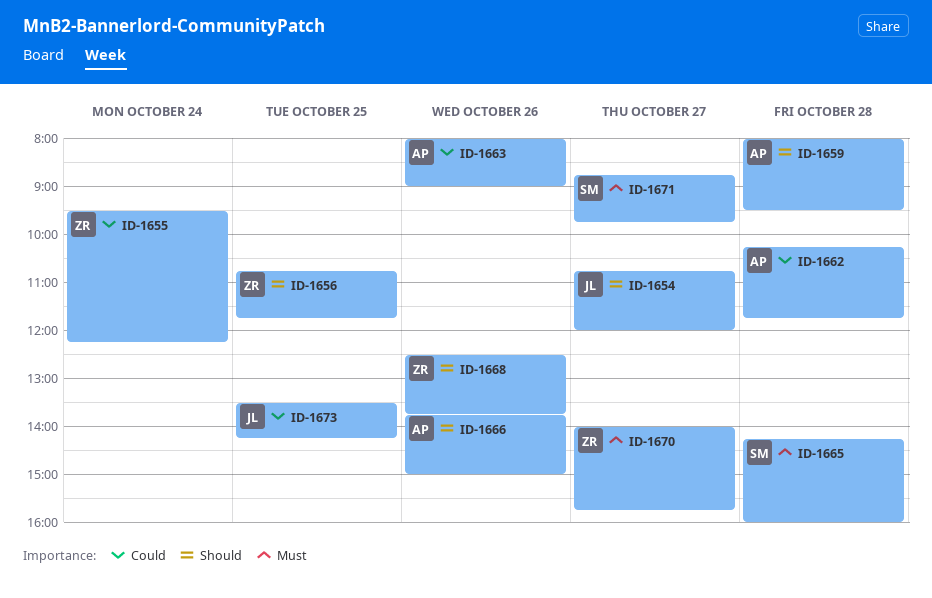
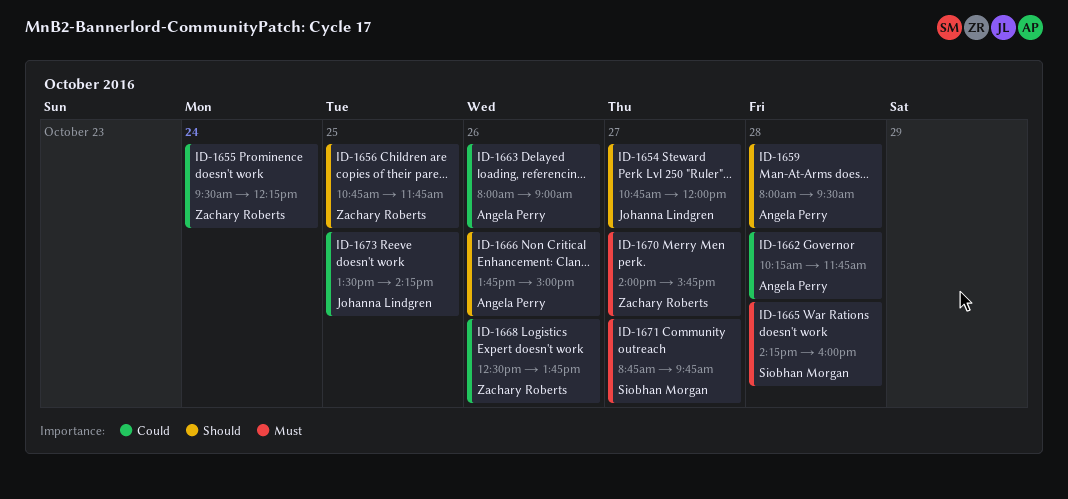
ID-1668, priority: Should -> Could

